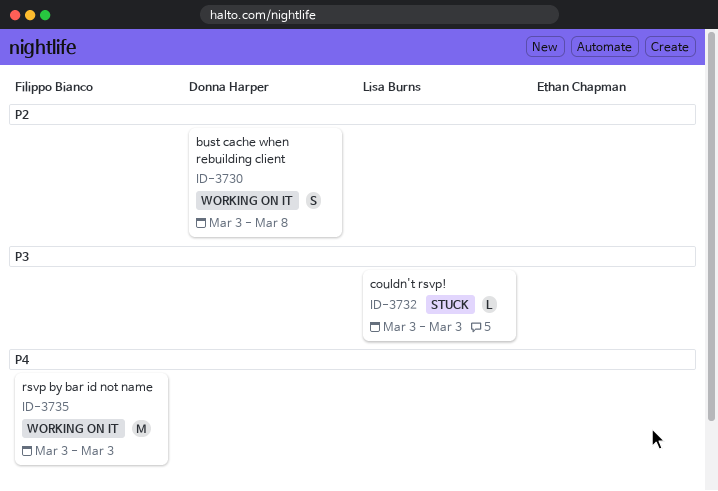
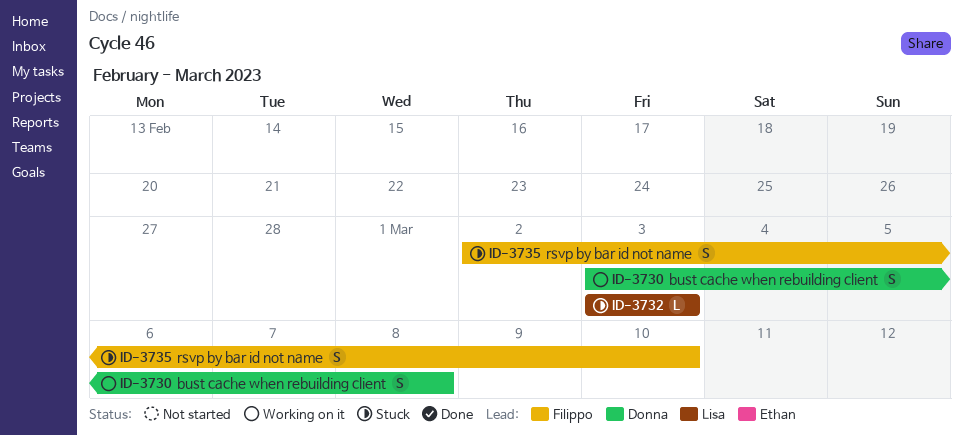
ID-3735, status: Working on it -> Stuck
ID-3735, estimate: M -> S
ID-3735, start: Mar 3 -> Mar 2
ID-3735, due: Mar 3 -> Mar 10

